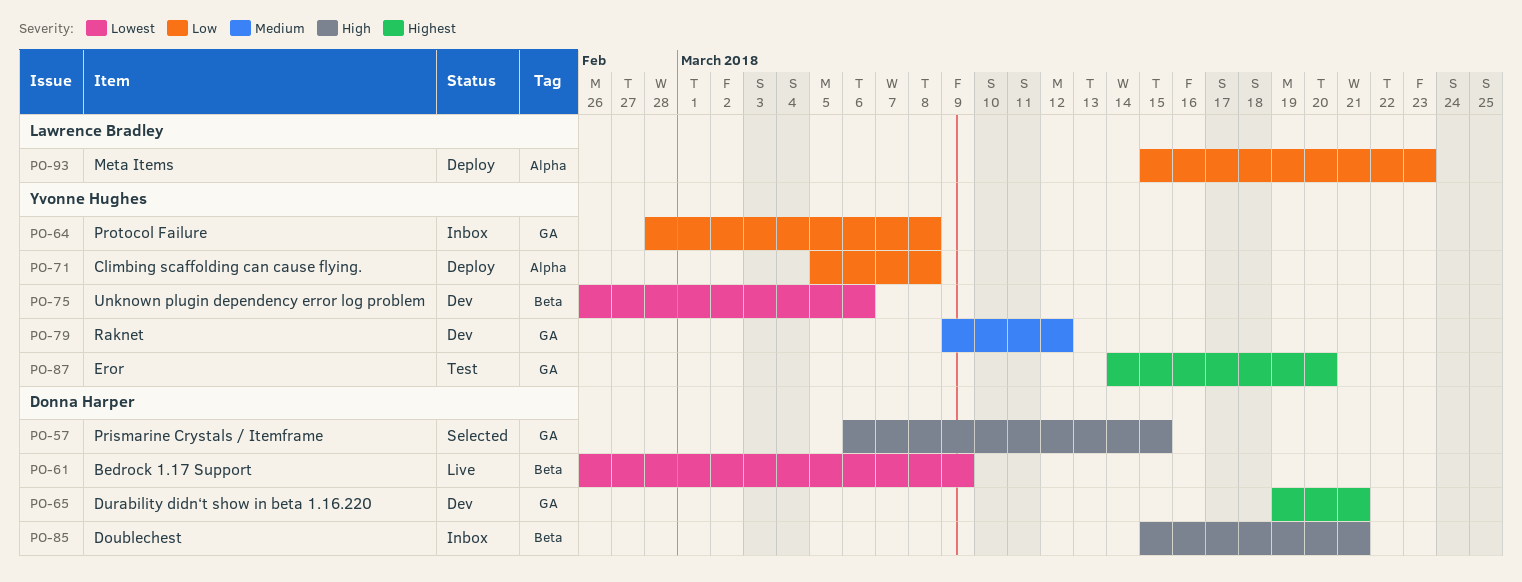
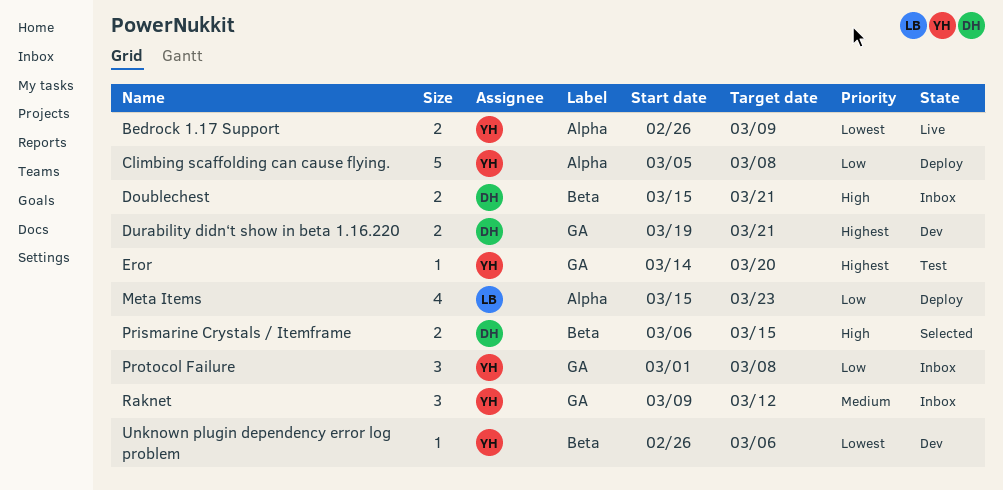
Bedrock 1.17 Support, owner: Donna Harper -> Yvonne Hughes
Bedrock 1.17 Support, label: Beta -> Alpha
Prismarine Crystals / Itemframe, label: GA -> Beta
Protocol Failure, start: Feb 28 -> Mar 1
Raknet, status: Dev -> Inbox

